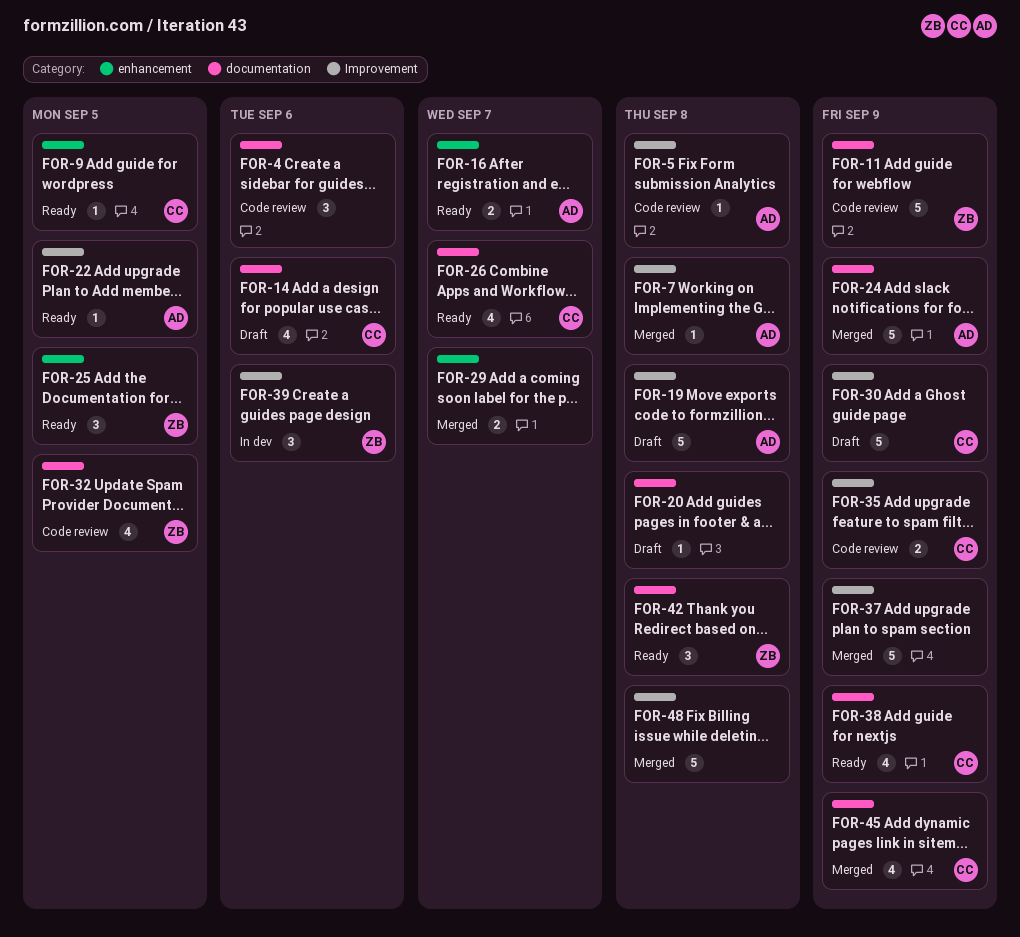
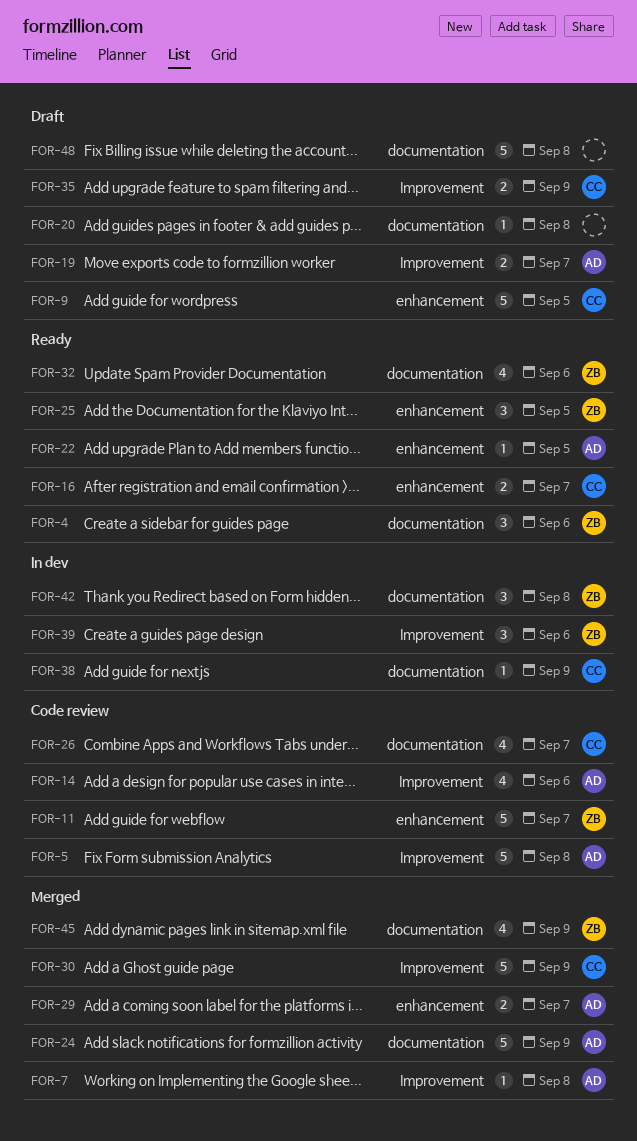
FOR-4, status: Code review -> Ready
FOR-4, owner: none -> ZB
FOR-5, estimate: 1 -> 5
FOR-9, status: Ready -> Draft
FOR-9, estimate: 1 -> 5
FOR-11, label: documentation -> enhancement
FOR-11, due: Sep 9 -> Sep 7
FOR-14, status: Draft -> Code review
FOR-14, owner: CC -> AD
FOR-14, label: documentation -> Improvement
FOR-16, owner: AD -> CC
FOR-19, estimate: 5 -> 2
FOR-19, due: Sep 8 -> Sep 7
FOR-22, label: Improvement -> enhancement
FOR-26, status: Ready -> Code review
FOR-29, owner: none -> AD
FOR-30, status: Draft -> Merged
FOR-32, status: Code review -> Ready
FOR-32, due: Sep 5 -> Sep 6
FOR-35, status: Code review -> Draft
FOR-37: present -> none
FOR-38, status: Ready -> In dev
FOR-38, estimate: 4 -> 1
FOR-42, status: Ready -> In dev
FOR-45, owner: CC -> ZB
FOR-48, status: Merged -> Draft
FOR-48, label: Improvement -> documentation

